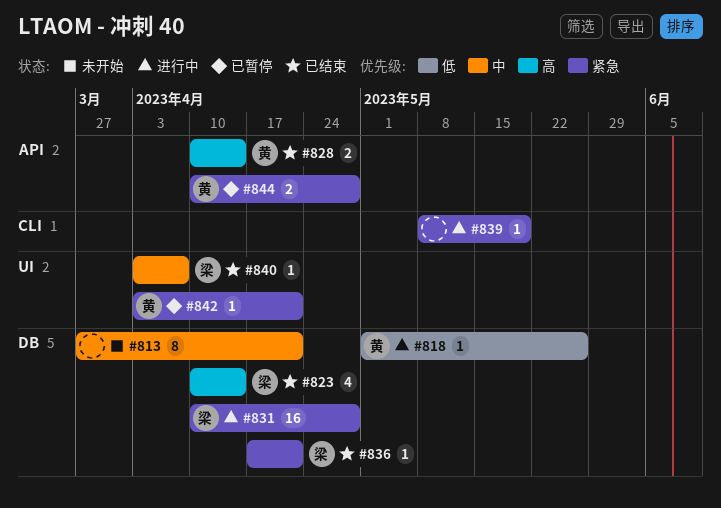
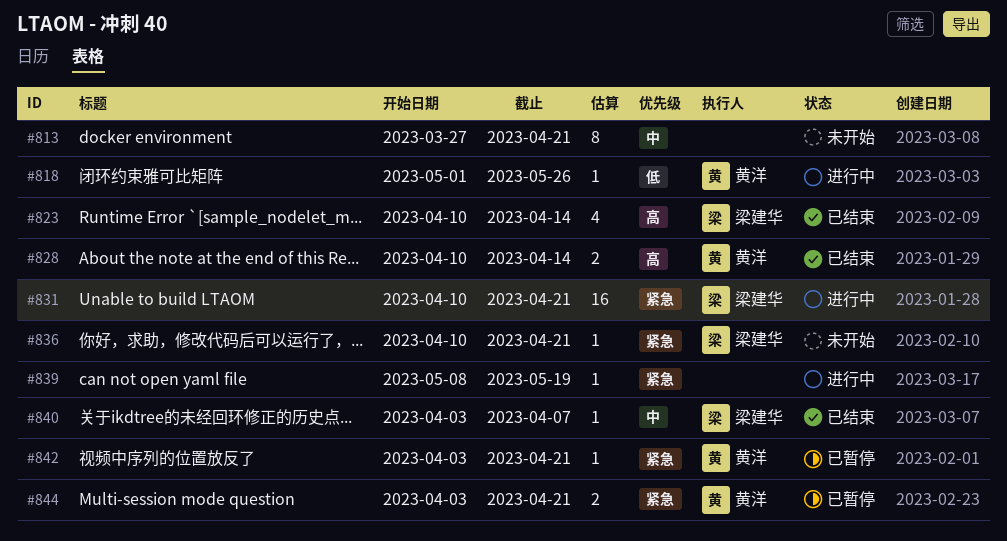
#831, due: Apr 28 -> Apr 21
#836, status: 已结束 -> 未开始
#836, start: Apr 17 -> Apr 10
#844, start: Apr 10 -> Apr 3
#844, due: Apr 28 -> Apr 21

